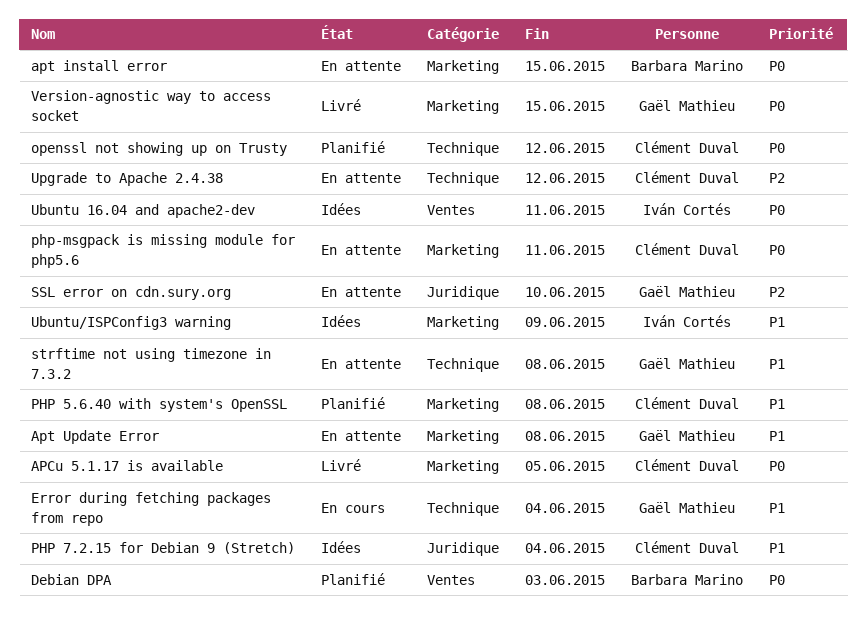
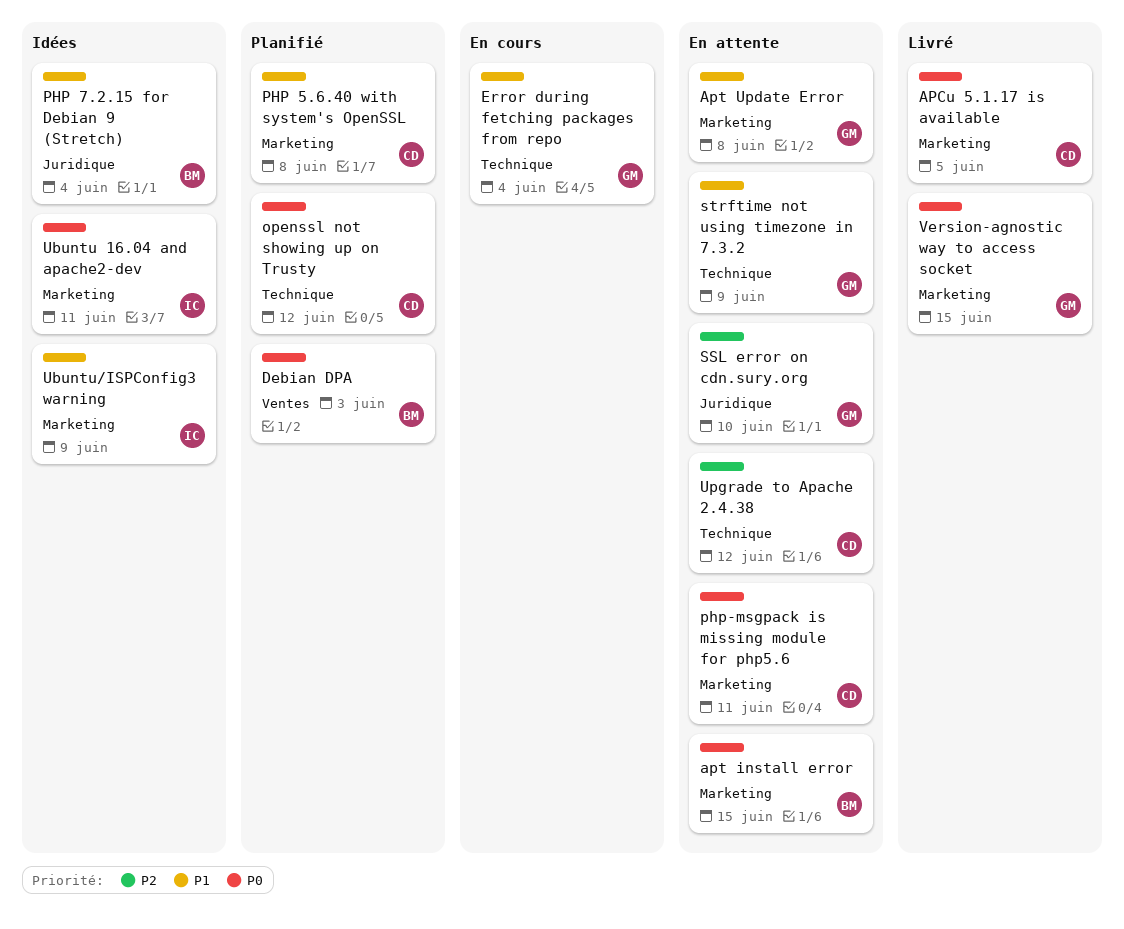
PHP 7.2.15 for Debian 9 (Stretch), owner: Clément Duval -> Barbara Marino
strftime not using timezone in 7.3.2, due: Jun 8 -> Jun 9
Ubuntu 16.04 and apache2-dev, label: Ventes -> Marketing

